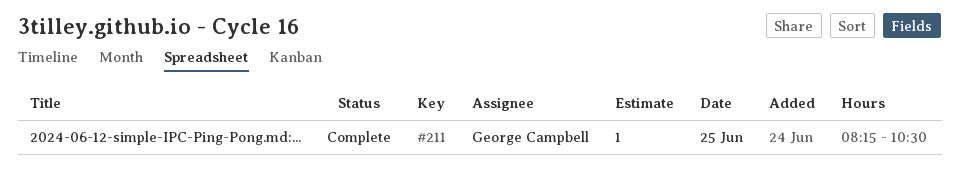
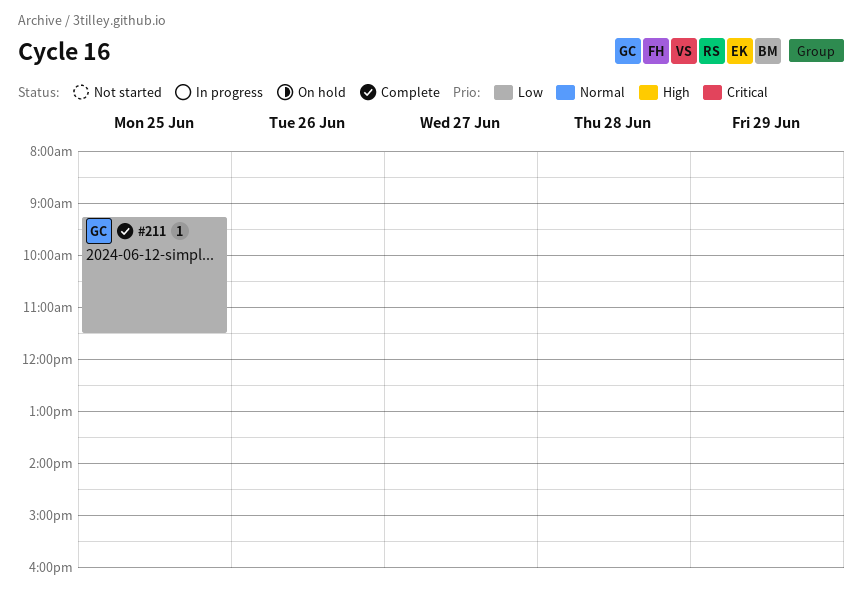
#211, begins: 08:15 -> 09:15
#211, ends: 10:30 -> 11:30

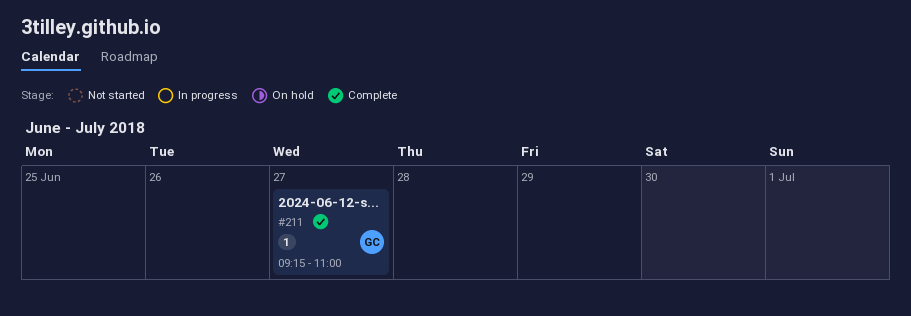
#211, day: Jun 25 -> Jun 27
#211, ends: 11:30 -> 11:00

